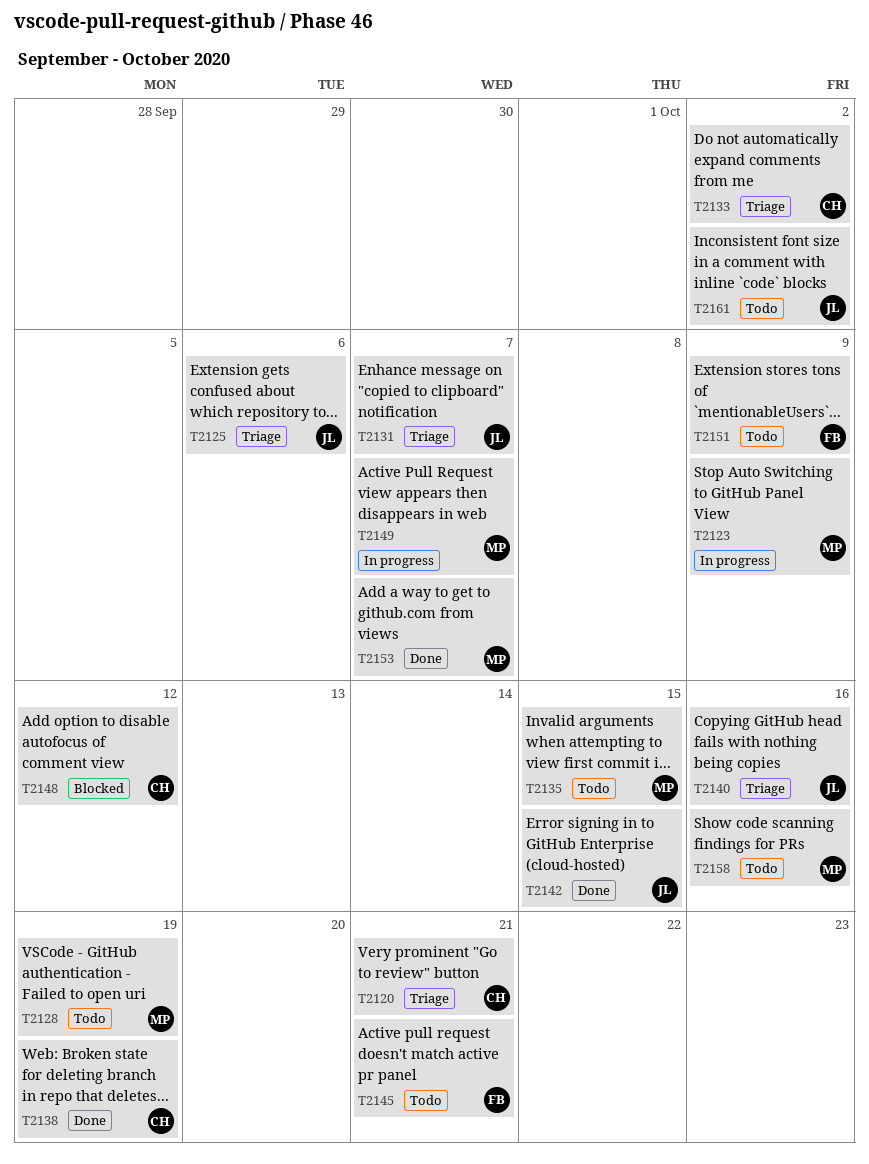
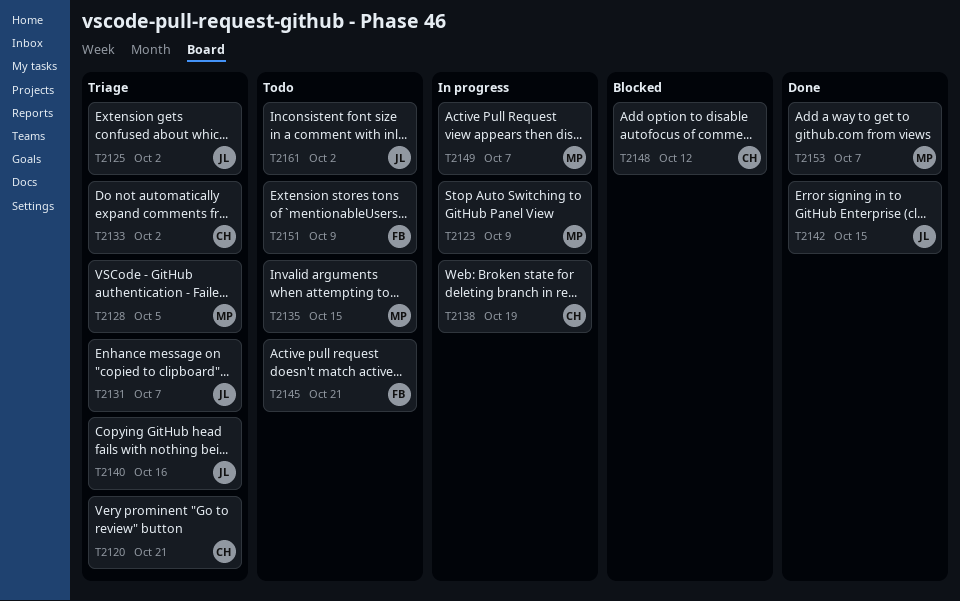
T2125, due: Oct 6 -> Oct 2
T2128, status: Todo -> Triage
T2128, due: Oct 19 -> Oct 5
T2138, status: Done -> In progress
T2158: present -> none

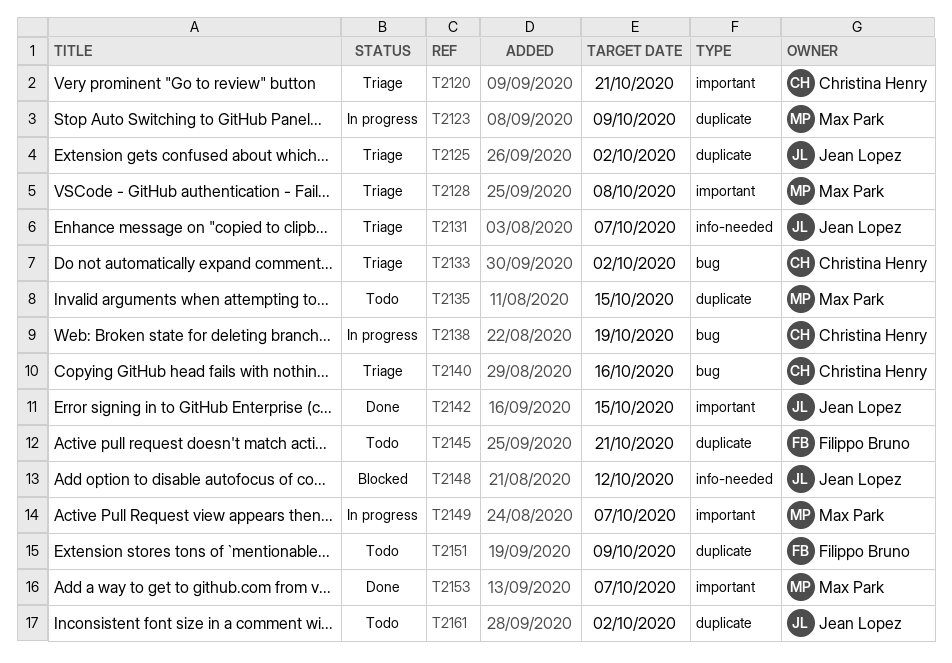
T2128, due: Oct 5 -> Oct 8
T2140, owner: Jean Lopez -> Christina Henry
T2148, owner: Christina Henry -> Jean Lopez

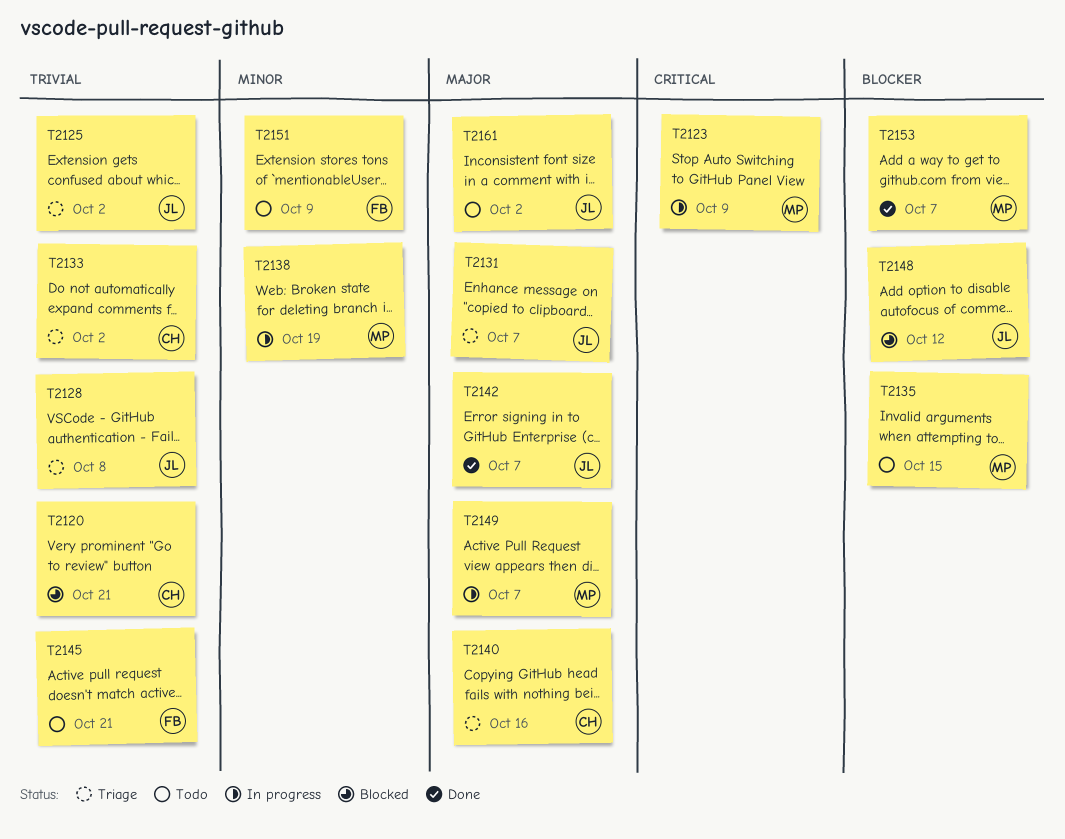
T2120, status: Triage -> Blocked
T2128, owner: Max Park -> Jean Lopez
T2138, owner: Christina Henry -> Max Park
T2142, due: Oct 15 -> Oct 7

